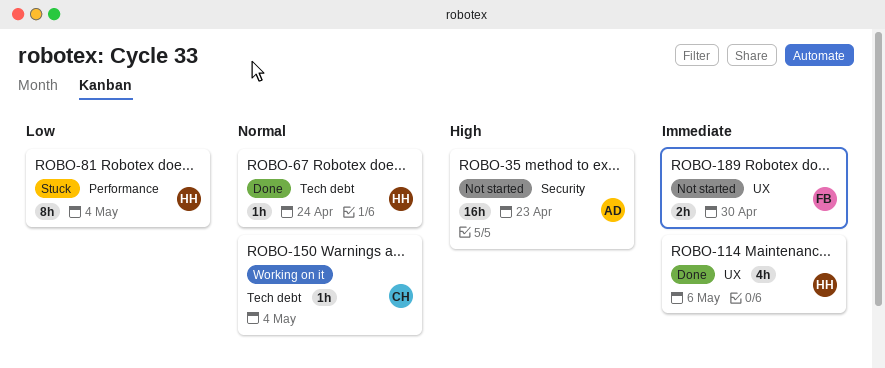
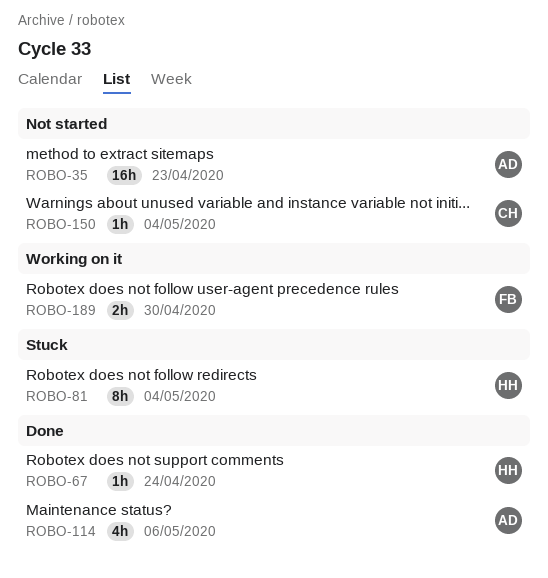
ROBO-114, owner: HH -> AD
ROBO-150, status: Working on it -> Not started
ROBO-189, status: Not started -> Working on it

